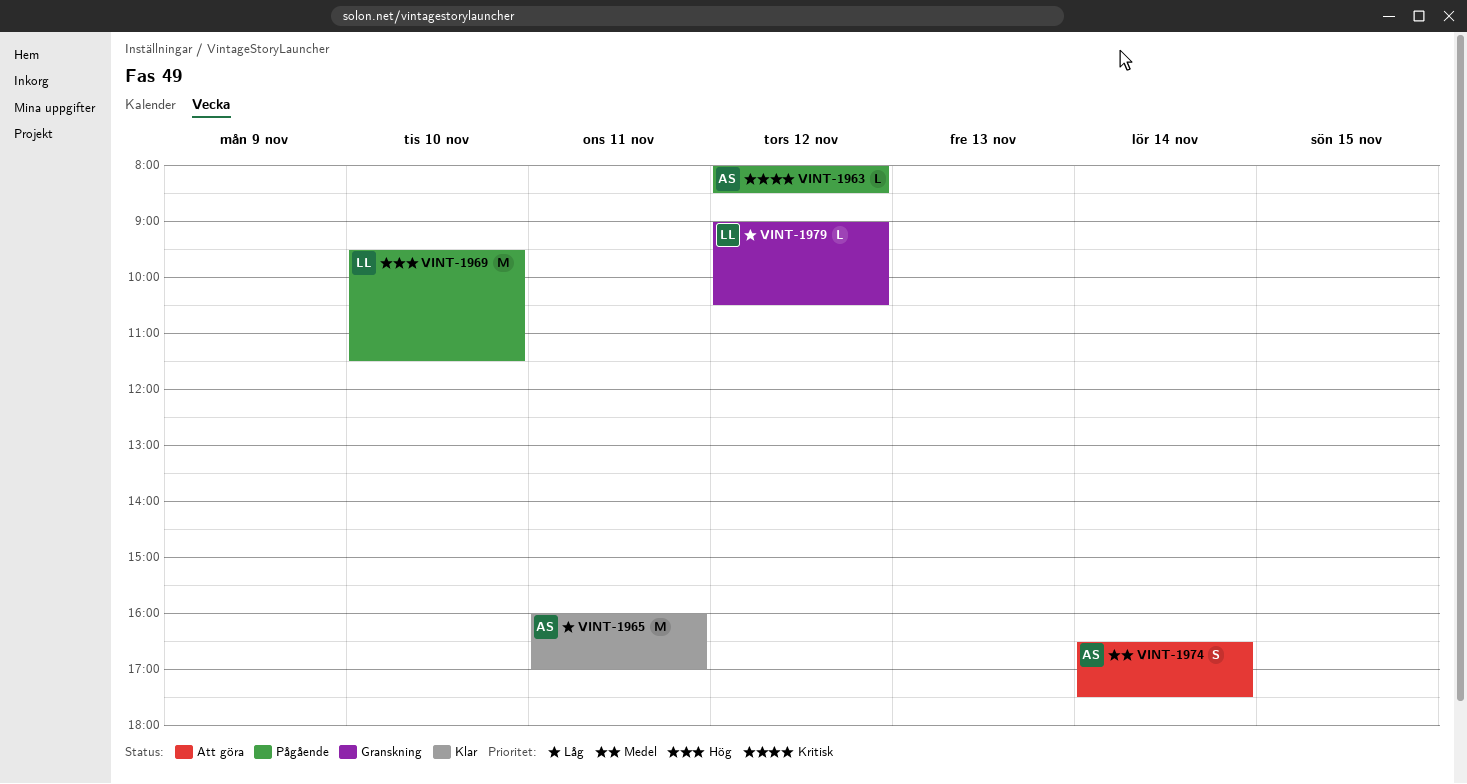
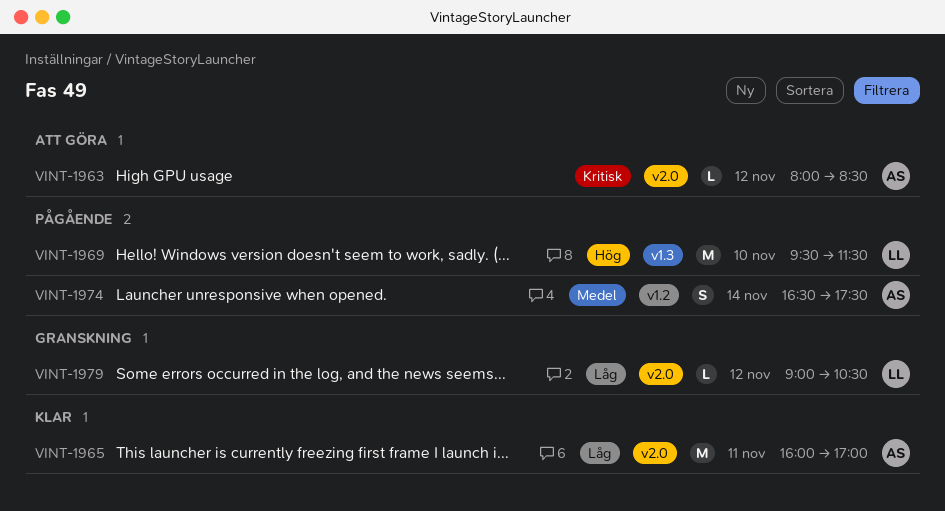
VINT-1963, status: Pågående -> Att göra
VINT-1974, status: Att göra -> Pågående

